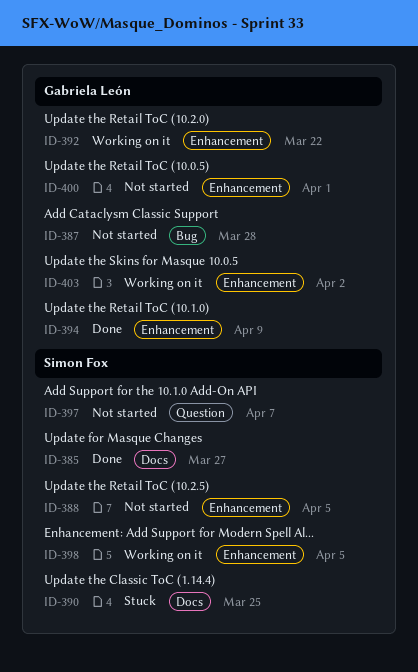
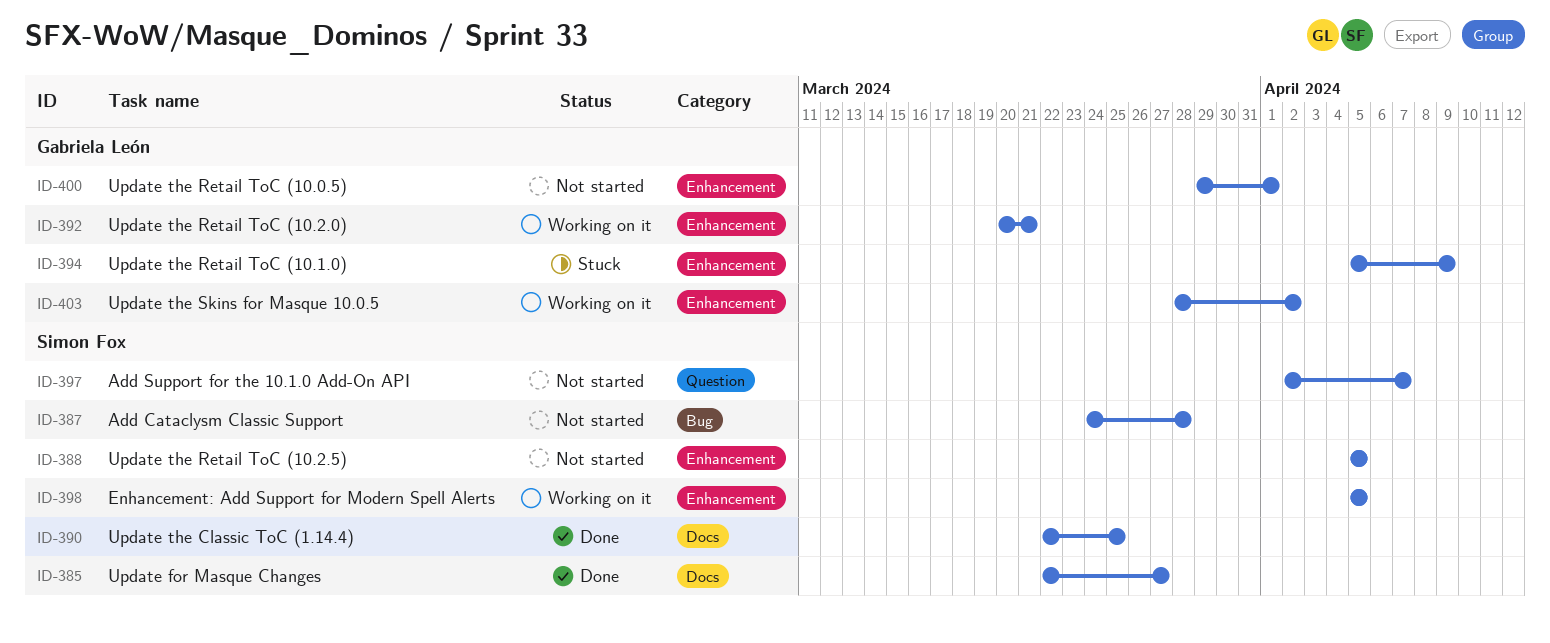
ID-387, owner: Gabriela León -> Simon Fox
ID-390, status: Stuck -> Done
ID-392, due: Mar 22 -> Mar 21
ID-394, status: Done -> Stuck

